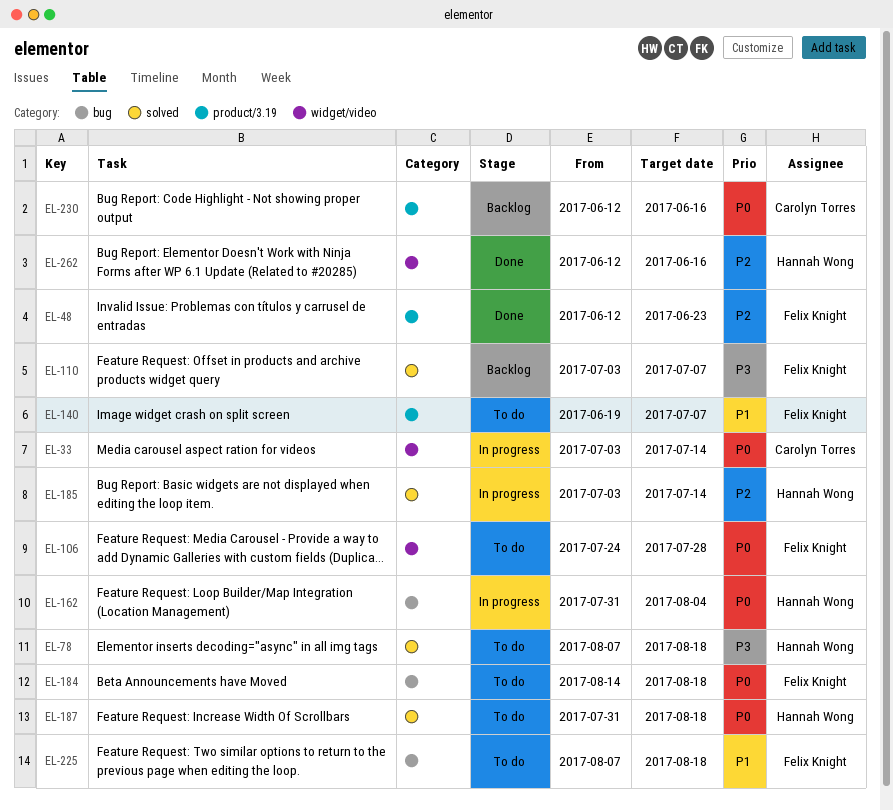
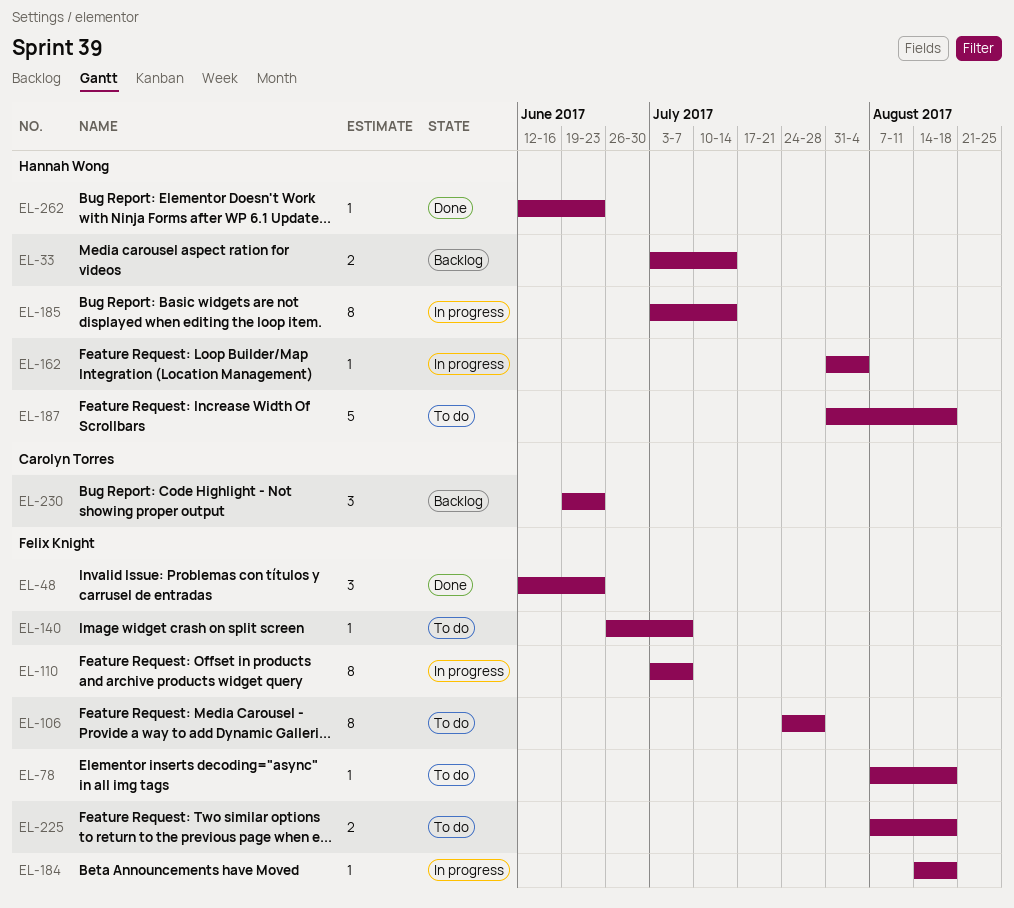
EL-33, status: In progress -> Backlog
EL-33, owner: Carolyn Torres -> Hannah Wong
EL-78, owner: Hannah Wong -> Felix Knight
EL-110, status: Backlog -> In progress
EL-140, start: Jun 19 -> Jun 26
EL-184, status: To do -> In progress
EL-230, start: Jun 12 -> Jun 19
EL-230, due: Jun 16 -> Jun 23
EL-262, due: Jun 16 -> Jun 23

